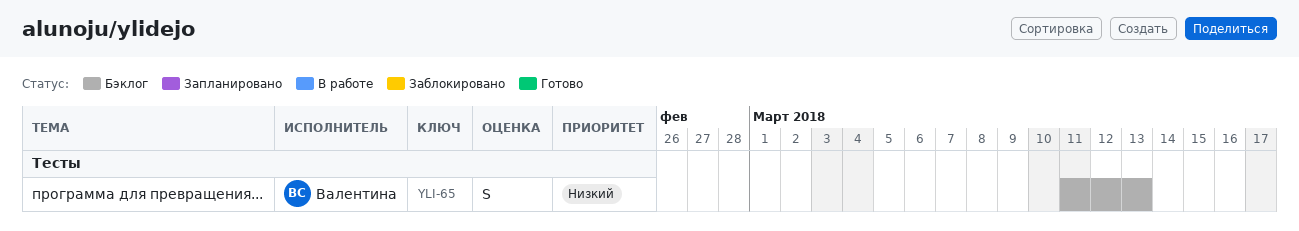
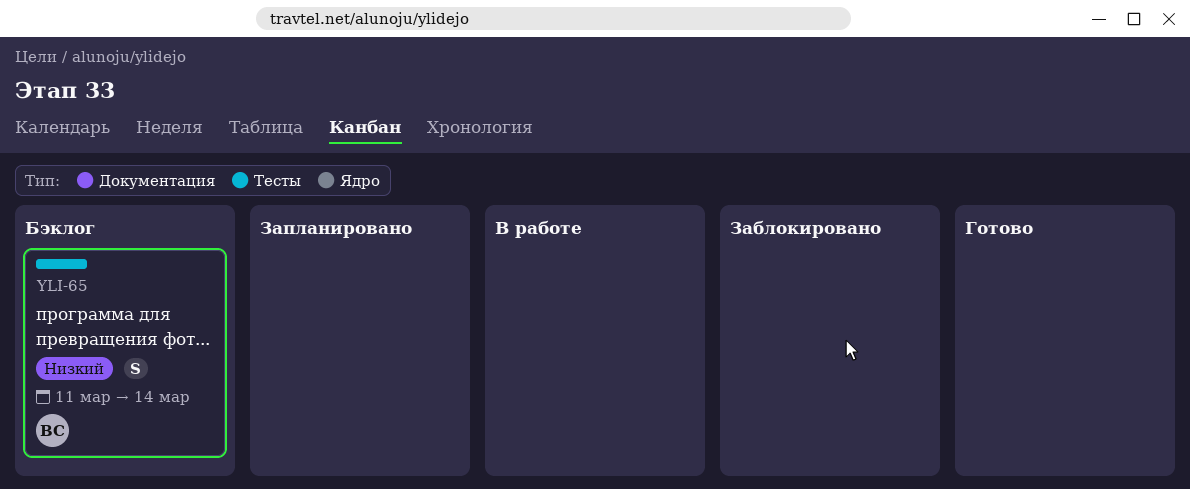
YLI-65, due: Mar 13 -> Mar 14

